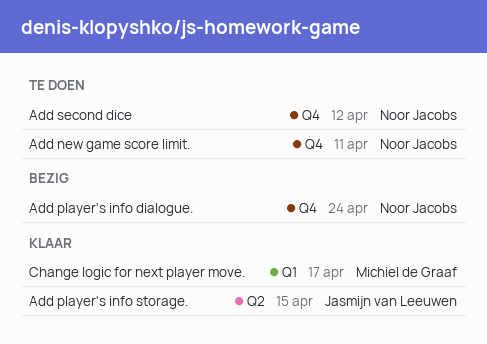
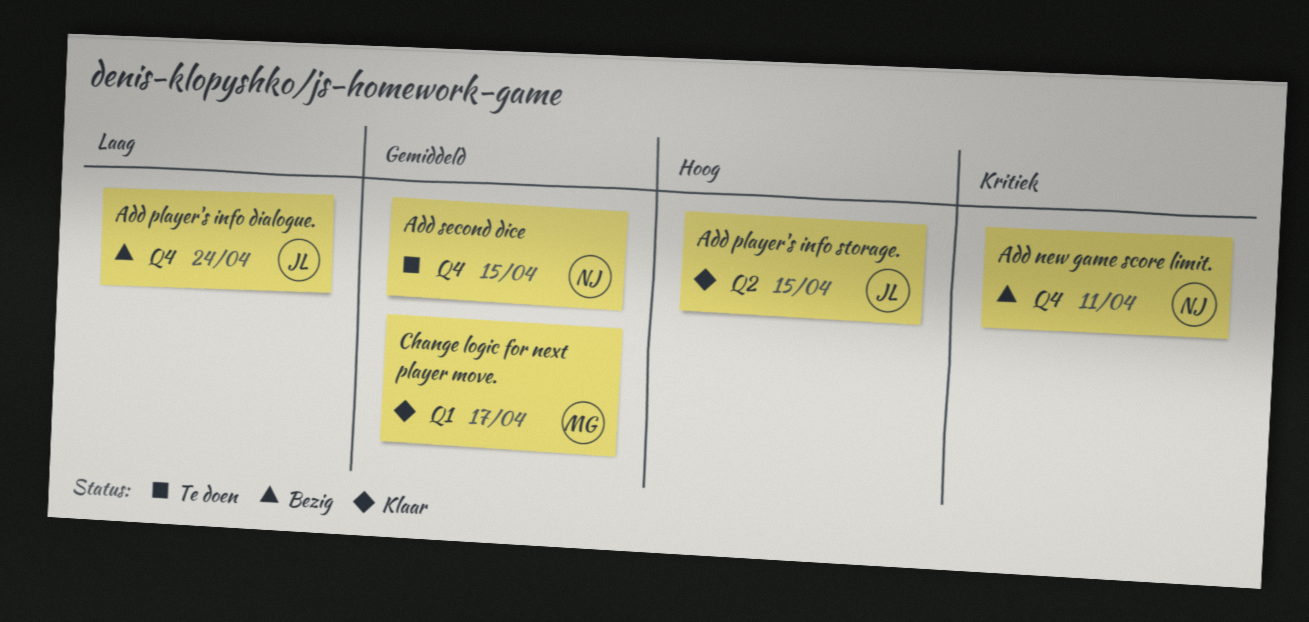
Add new game score limit., status: Te doen -> Bezig
Add player's info dialogue., owner: Noor Jacobs -> Jasmijn van Leeuwen
Add second dice, due: Apr 12 -> Apr 15

